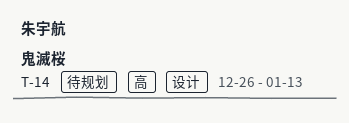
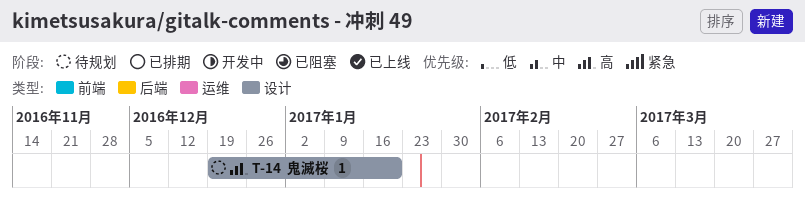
T-14, start: Dec 26 -> Dec 19
T-14, due: Jan 13 -> Jan 20

